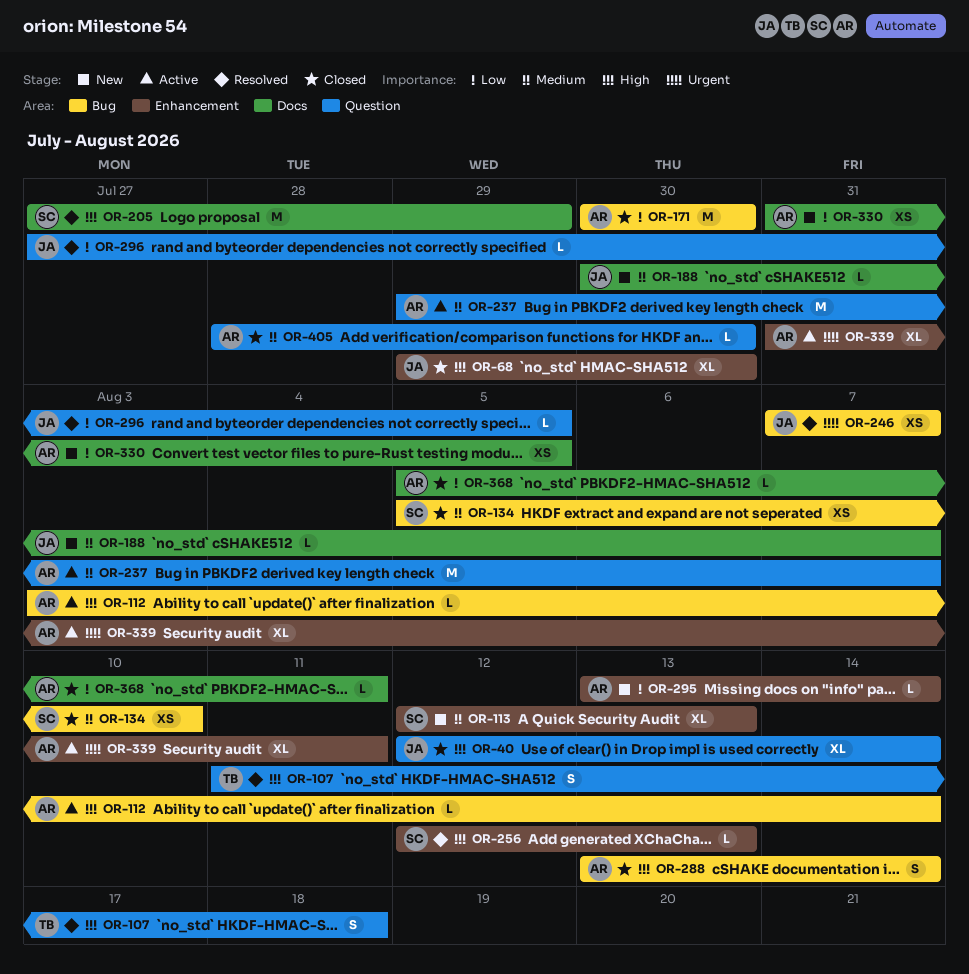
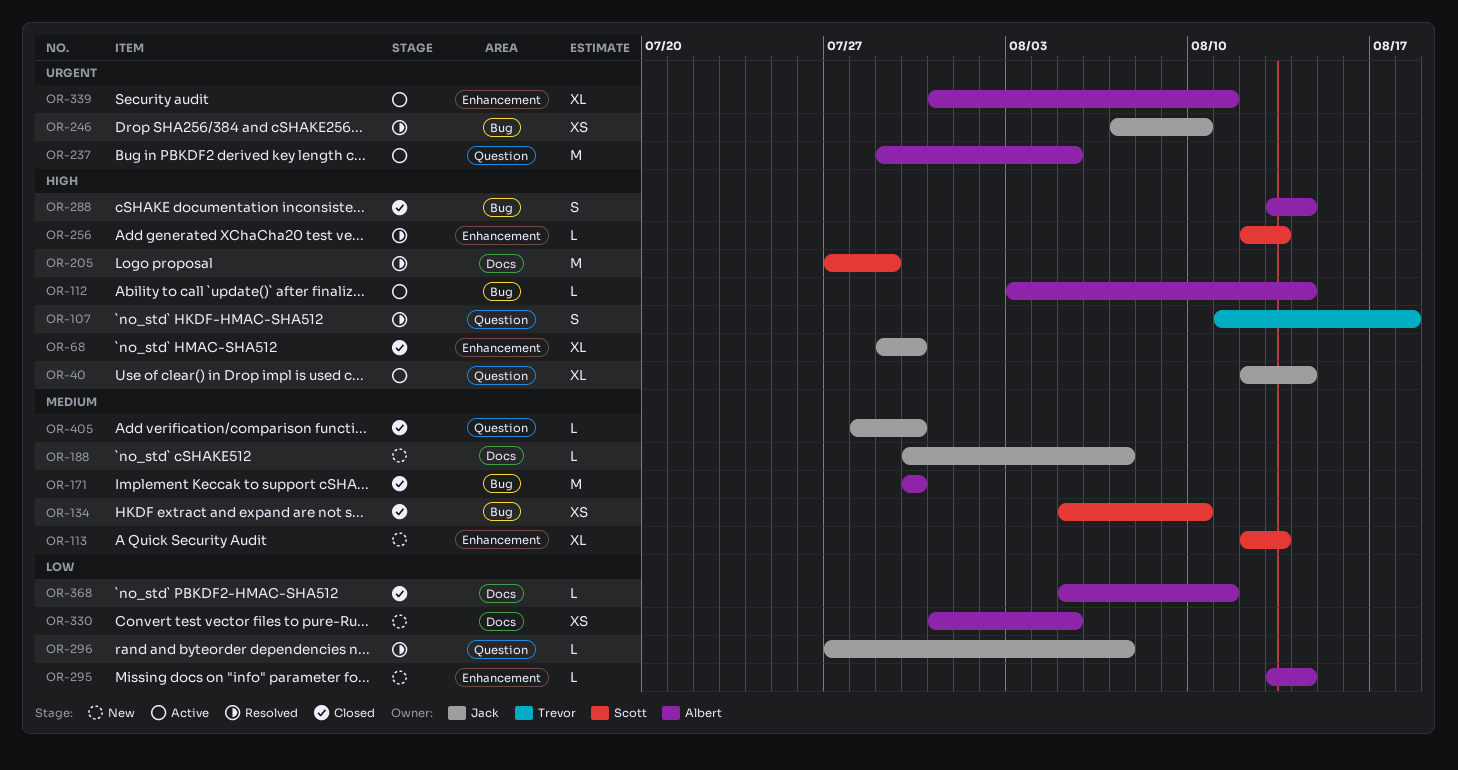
OR-40, status: Closed -> Active
OR-171, priority: Low -> Medium
OR-237, priority: Medium -> Urgent
OR-237, due: Aug 7 -> Aug 5
OR-246, due: Aug 7 -> Aug 10
OR-296, due: Aug 5 -> Aug 7
OR-405, owner: Albert -> Jack

